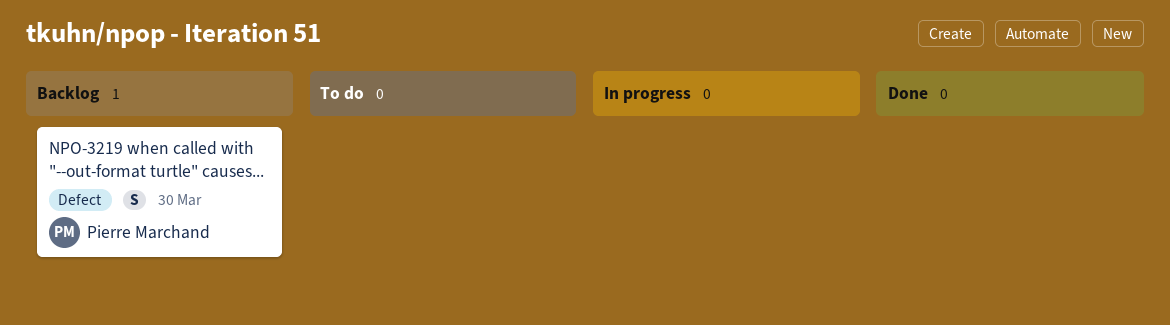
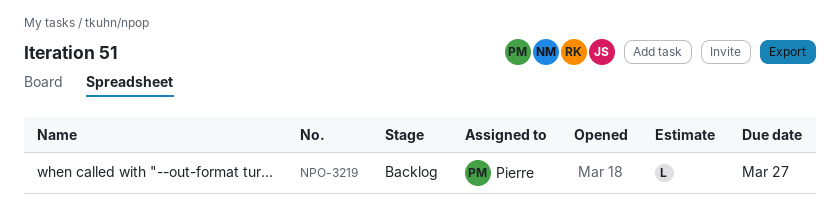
NPO-3219, estimate: S -> L
NPO-3219, due: Mar 30 -> Mar 27

